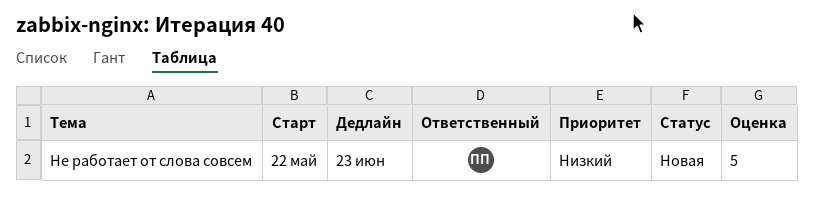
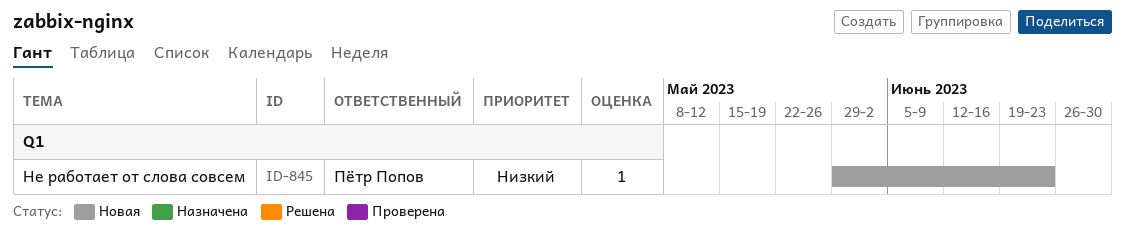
Не работает от слова совсем, estimate: 5 -> 1
Не работает от слова совсем, start: May 22 -> May 29

